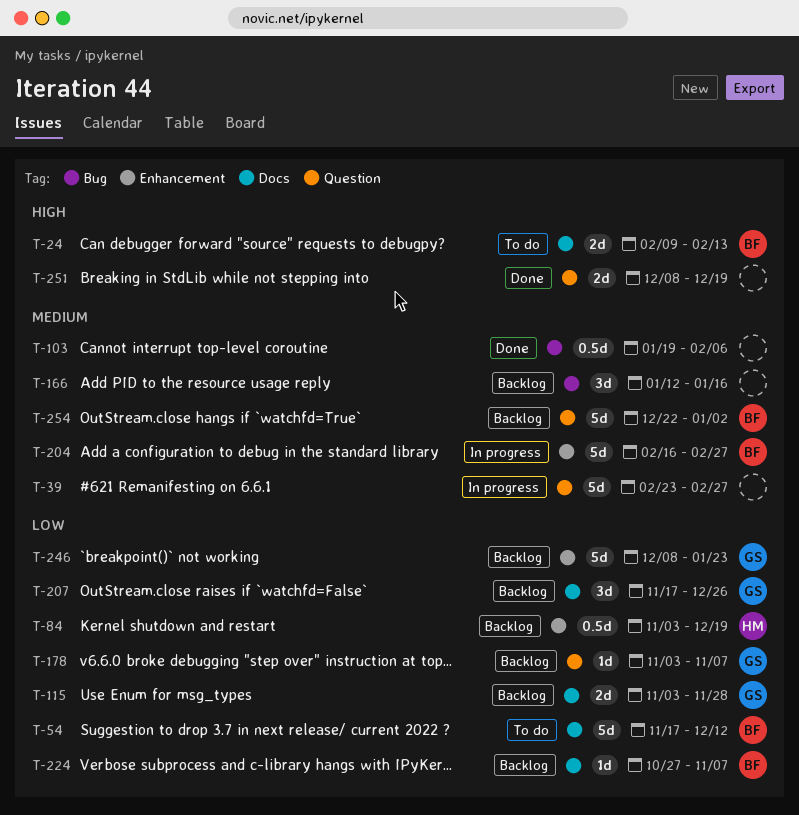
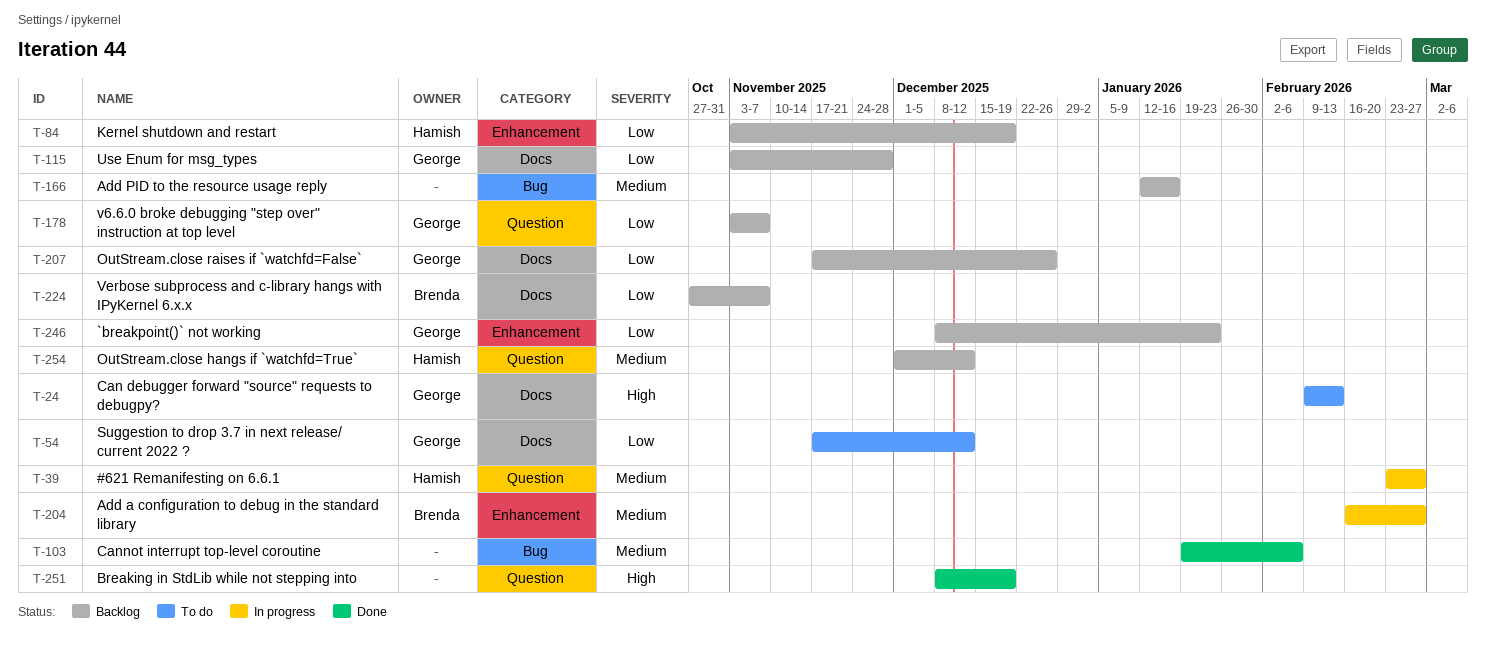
T-24, owner: Brenda -> George
T-39, owner: none -> Hamish
T-54, owner: Brenda -> George
T-254, owner: Brenda -> Hamish
T-254, start: Dec 22 -> Dec 1
T-254, due: Jan 2 -> Dec 12

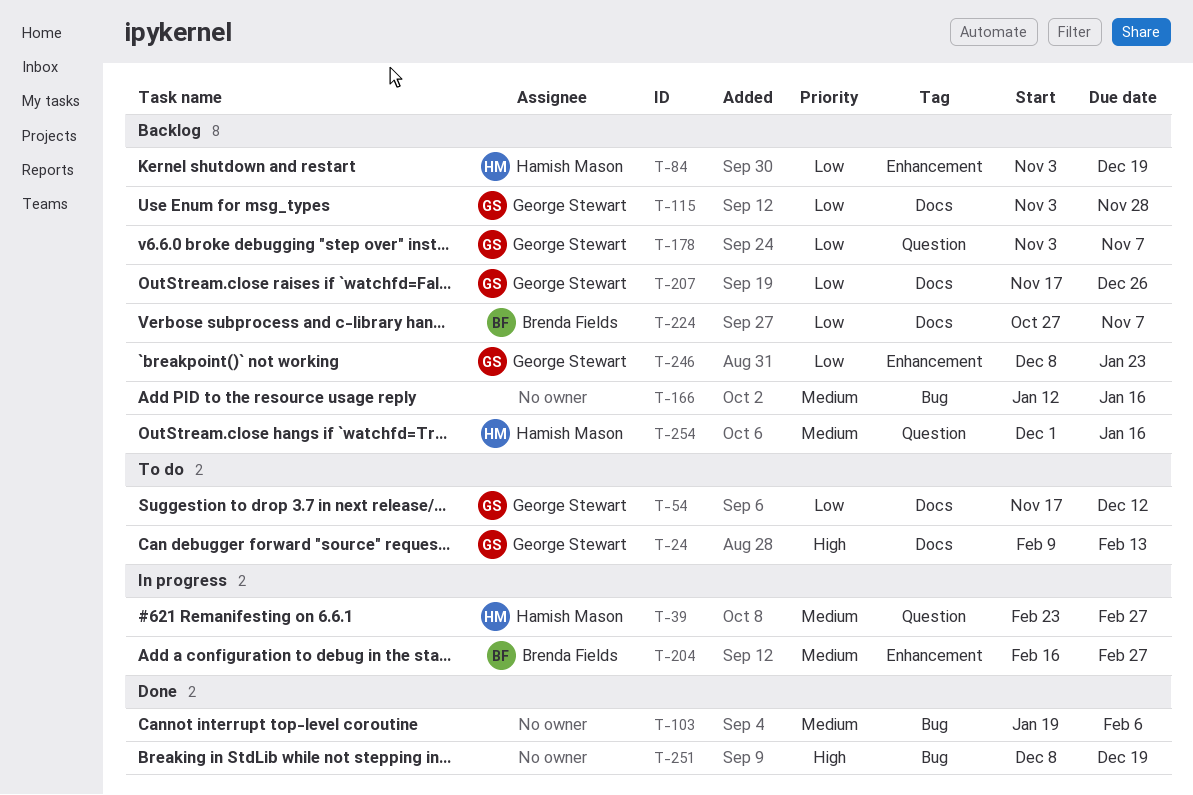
T-251, label: Question -> Bug
T-254, due: Dec 12 -> Jan 16

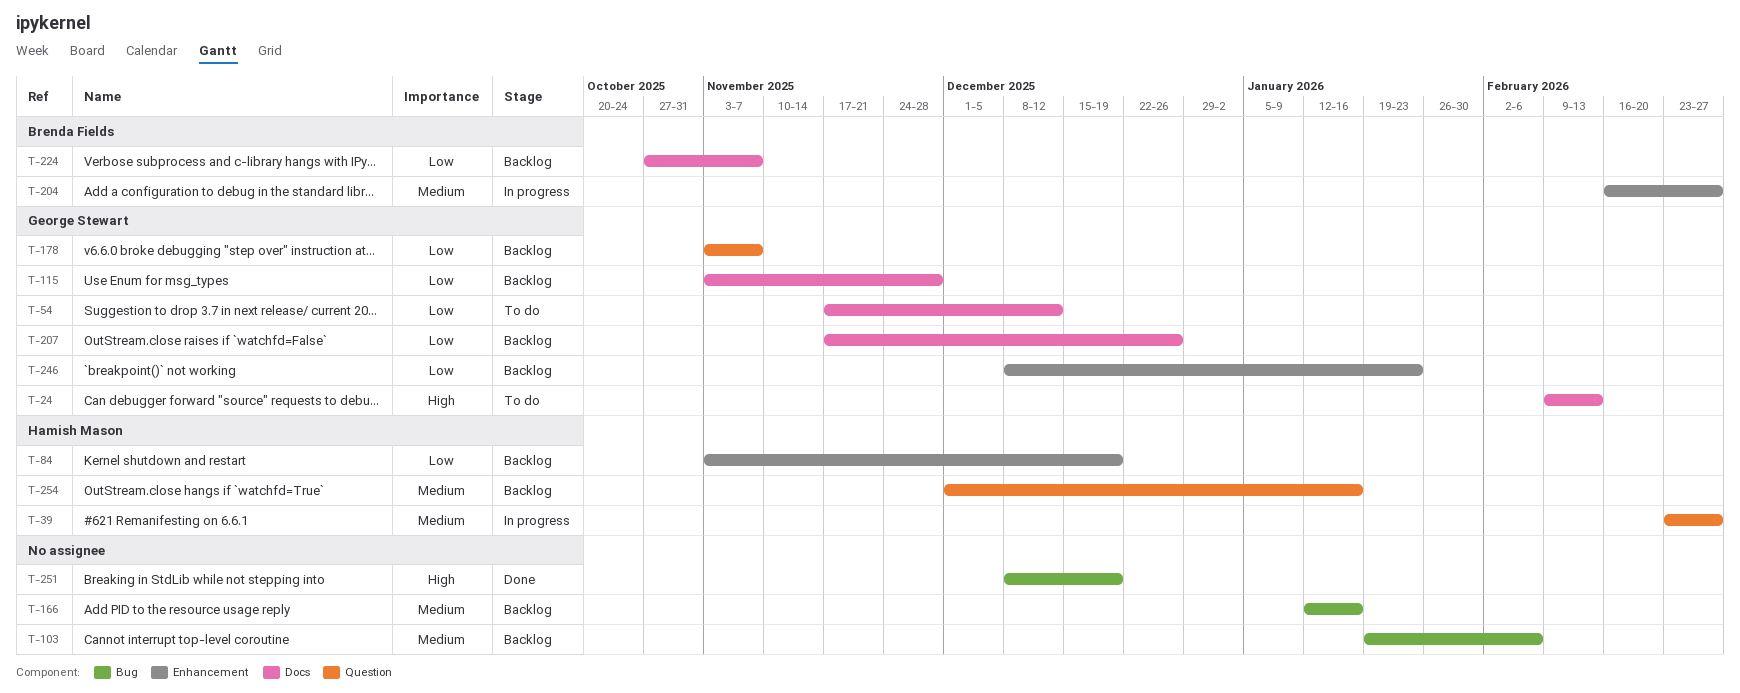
T-103, status: Done -> Backlog

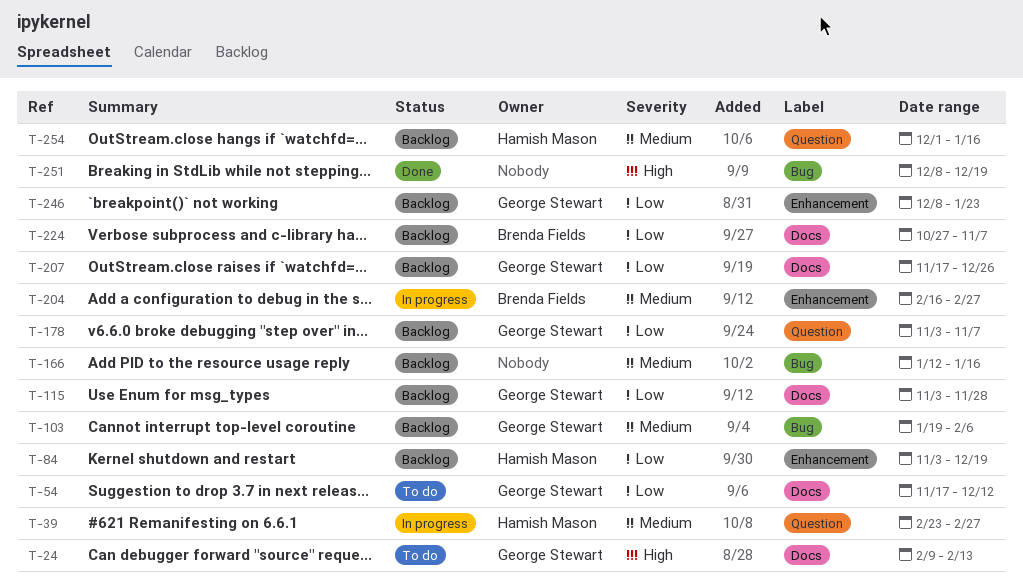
T-103, owner: none -> George Stewart

